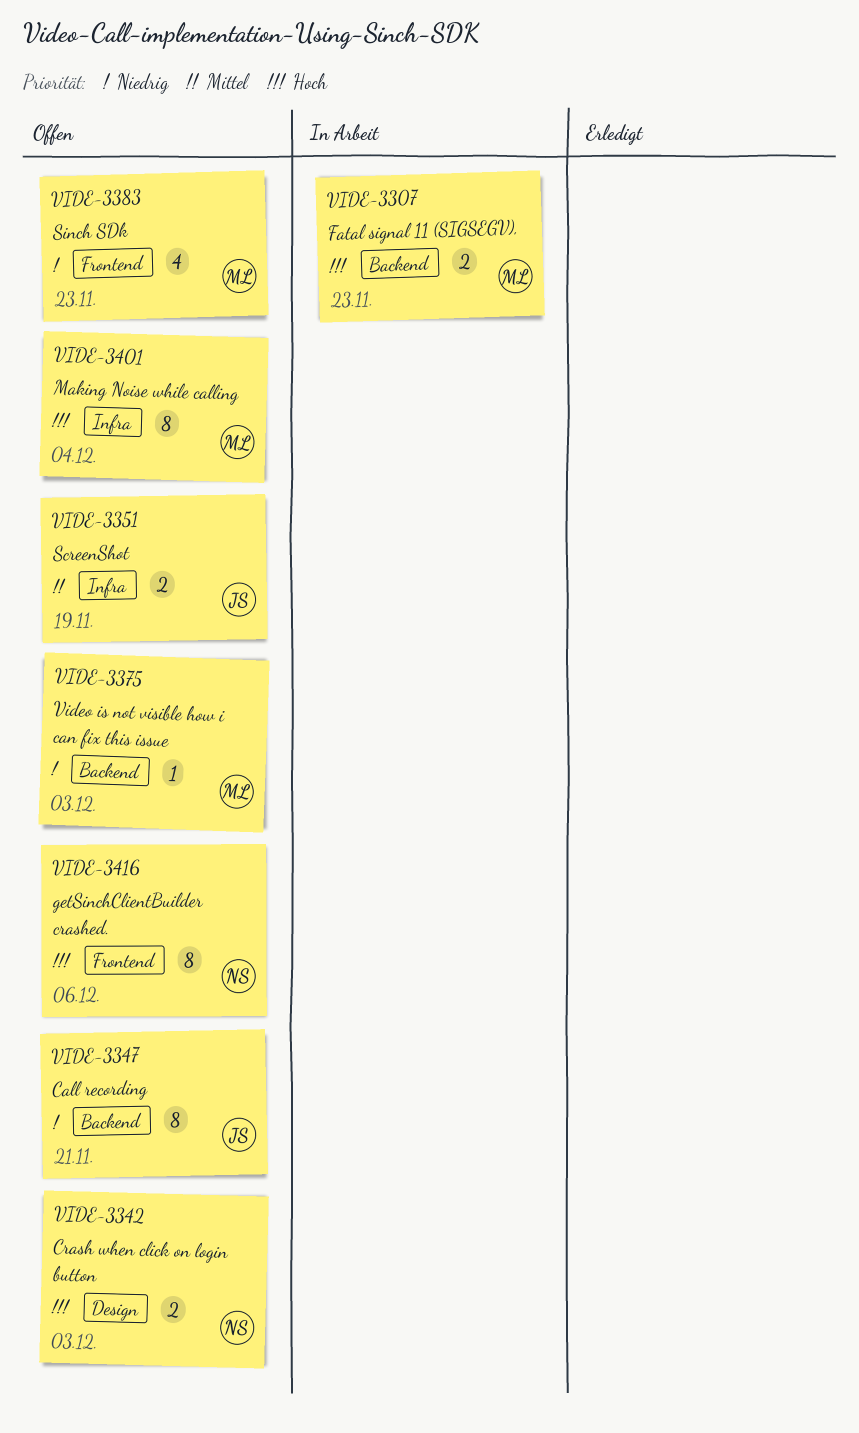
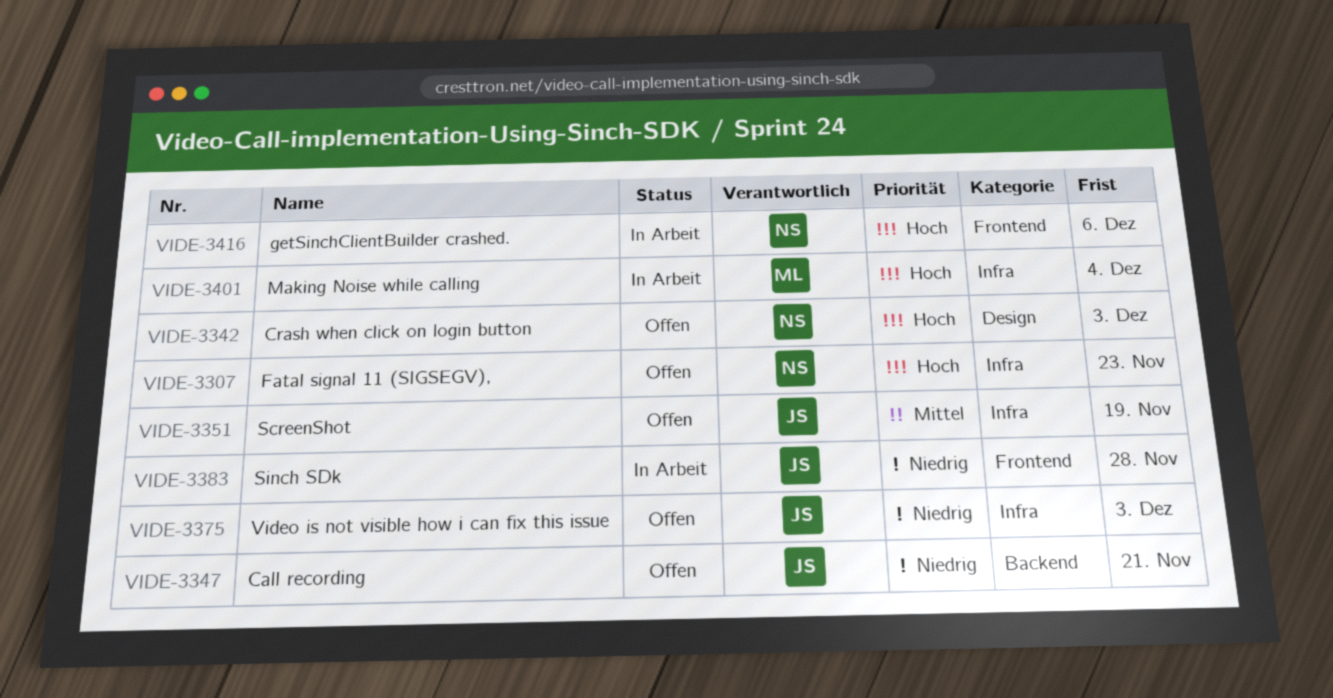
VIDE-3307, status: In Arbeit -> Offen
VIDE-3307, owner: ML -> NS
VIDE-3307, label: Backend -> Infra
VIDE-3375, owner: ML -> JS
VIDE-3375, label: Backend -> Infra
VIDE-3383, status: Offen -> In Arbeit
VIDE-3383, owner: ML -> JS
VIDE-3383, due: Nov 23 -> Nov 28
VIDE-3401, status: Offen -> In Arbeit
VIDE-3416, status: Offen -> In Arbeit

